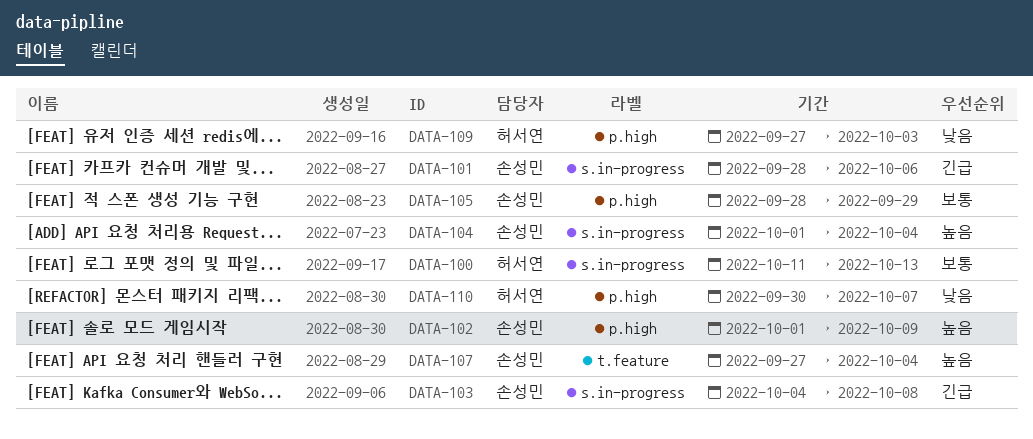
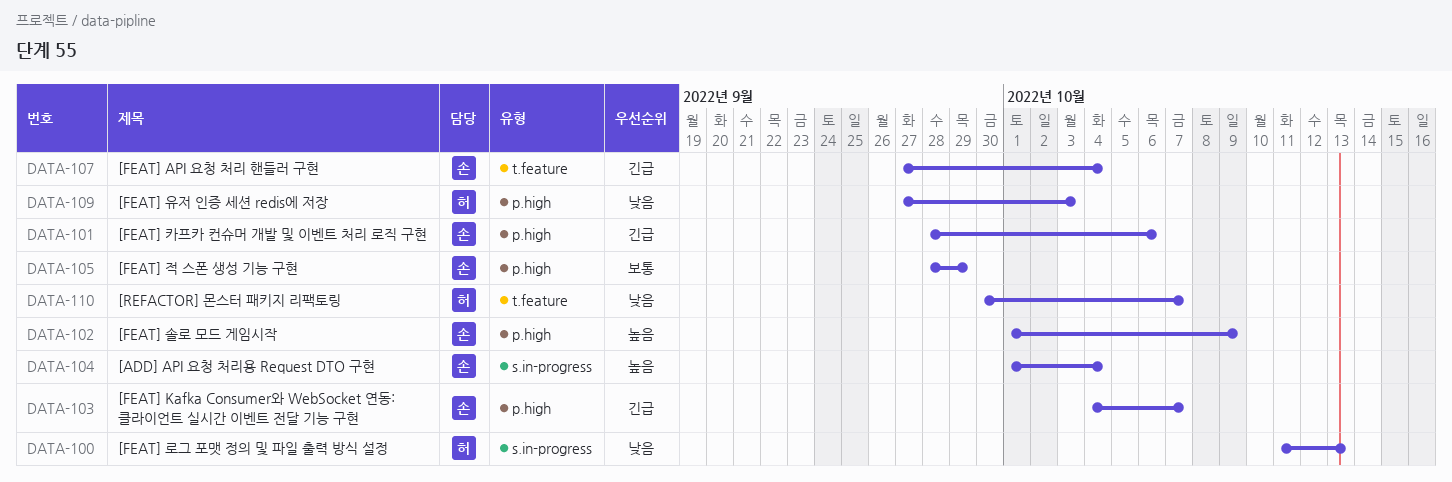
DATA-100, priority: 보통 -> 낮음
DATA-101, label: s.in-progress -> p.high
DATA-103, label: s.in-progress -> p.high
DATA-103, due: Oct 8 -> Oct 7
DATA-107, priority: 높음 -> 긴급
DATA-110, label: p.high -> t.feature

